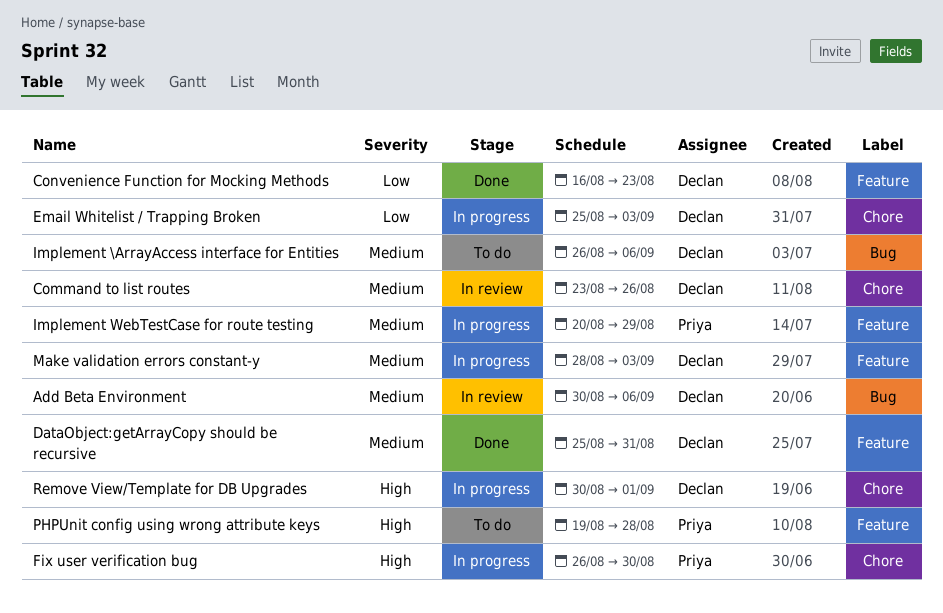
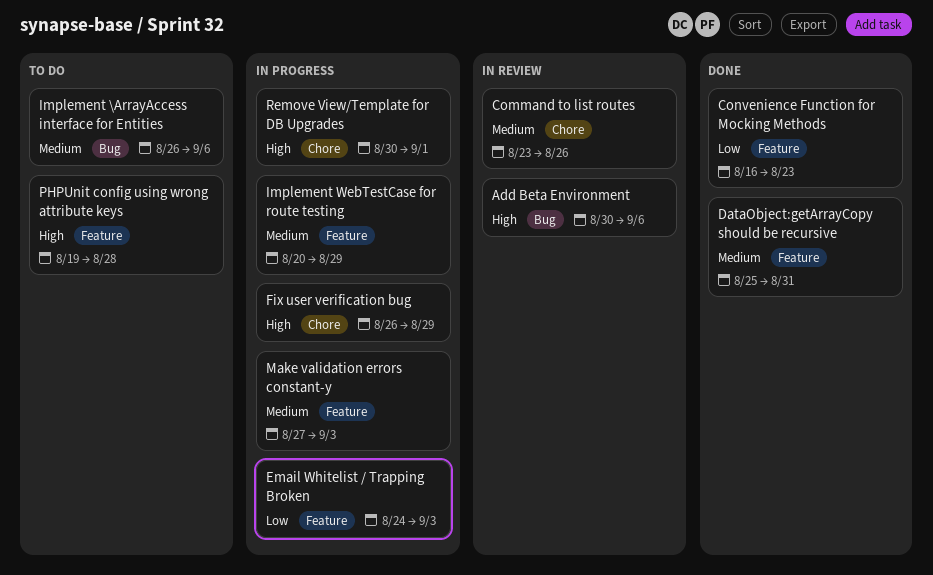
Add Beta Environment, priority: Medium -> High
Email Whitelist / Trapping Broken, label: Chore -> Feature
Email Whitelist / Trapping Broken, start: Aug 25 -> Aug 24
Fix user verification bug, due: Aug 30 -> Aug 29
Make validation errors constant-y, start: Aug 28 -> Aug 27

